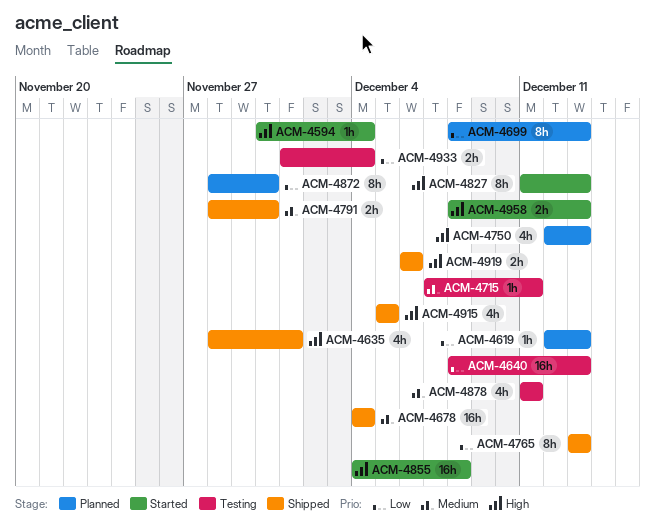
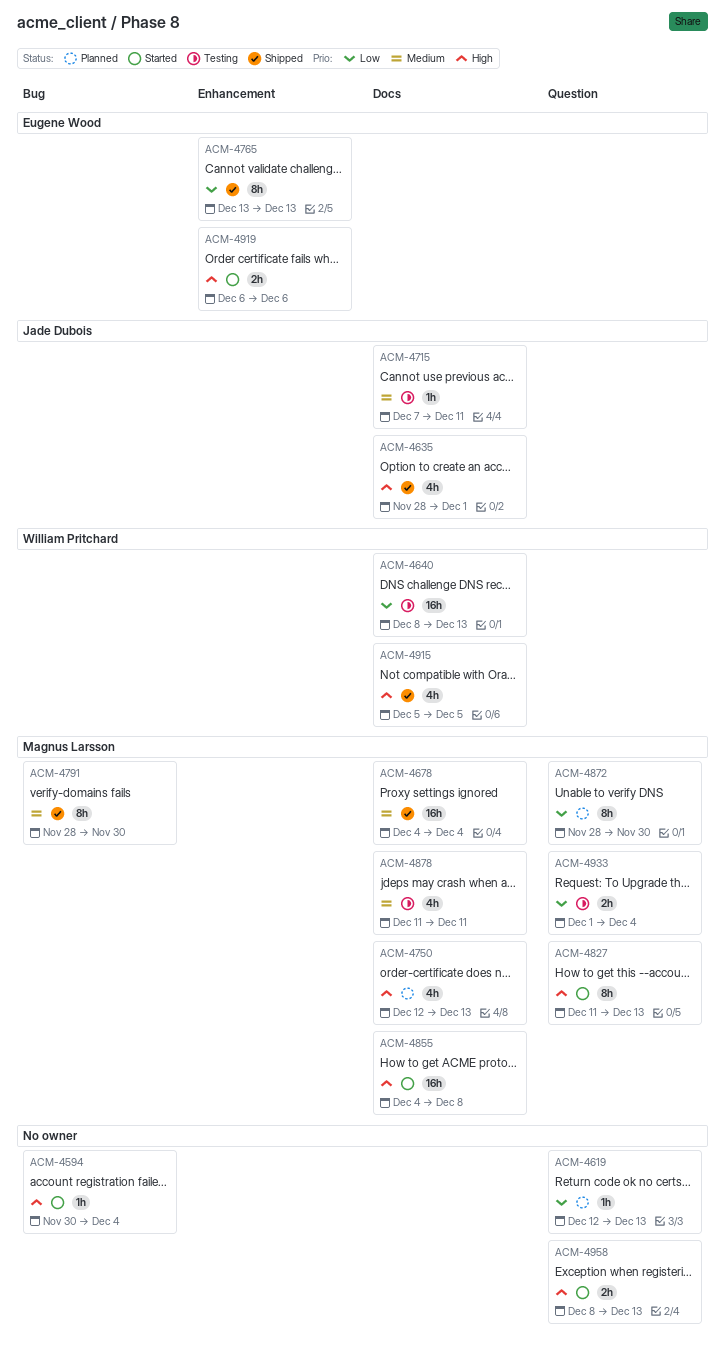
ACM-4699: present -> none
ACM-4791, estimate: 2h -> 8h
ACM-4919, status: Shipped -> Started

